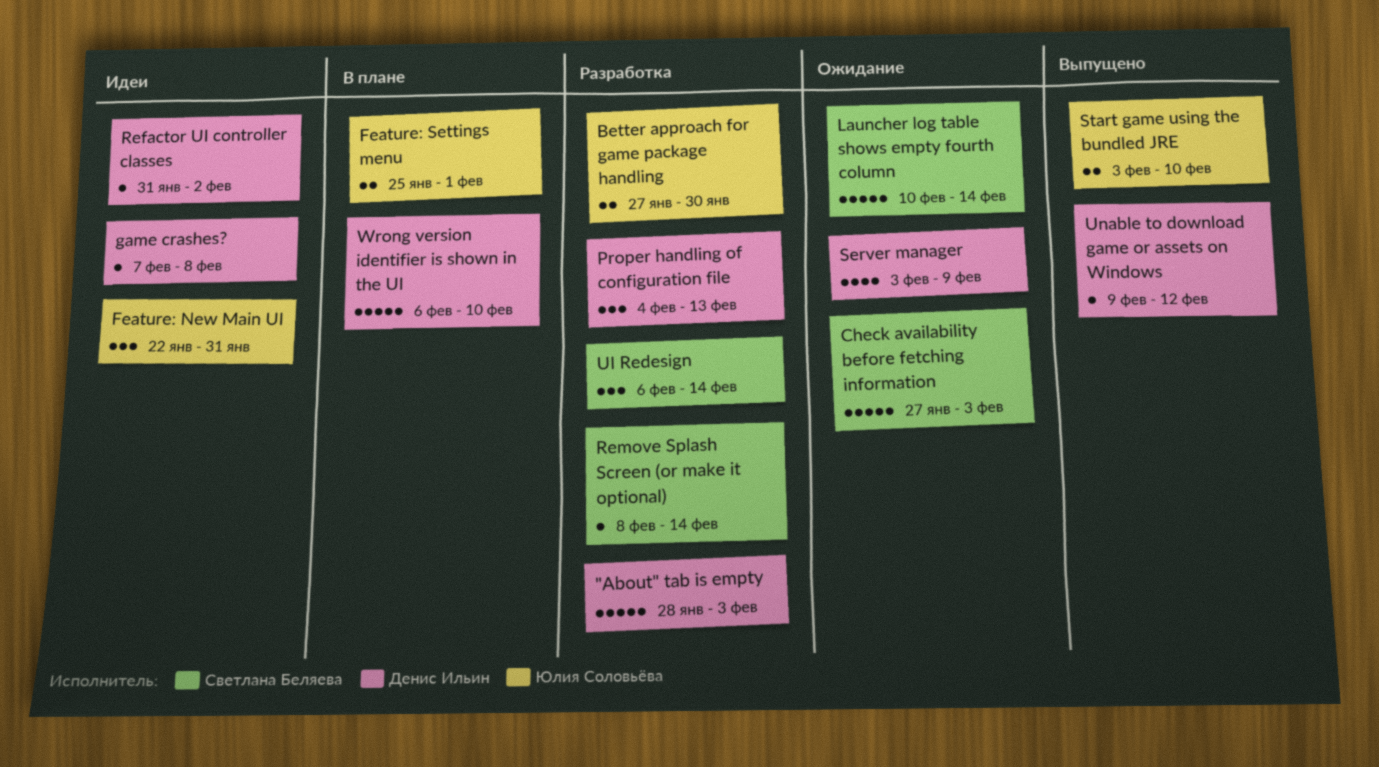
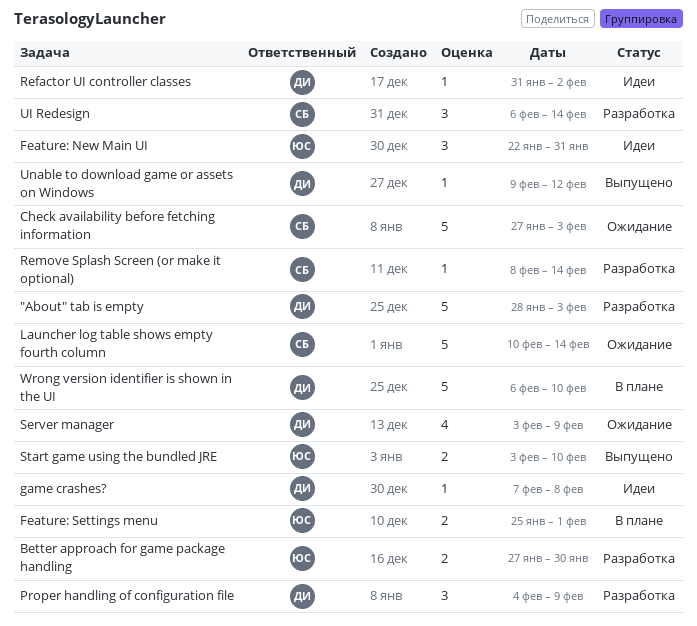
Proper handling of configuration file, due: Feb 13 -> Feb 9

